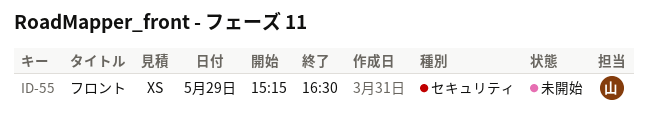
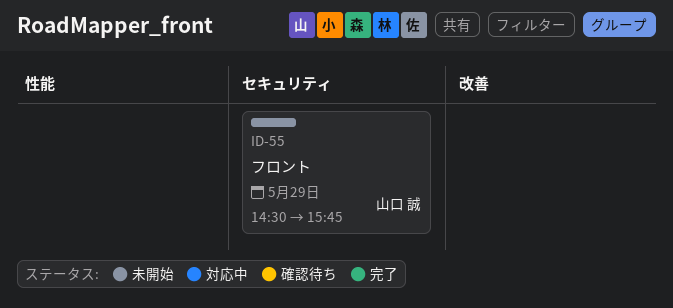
ID-55, begins: 15:15 -> 14:30
ID-55, ends: 16:30 -> 15:45

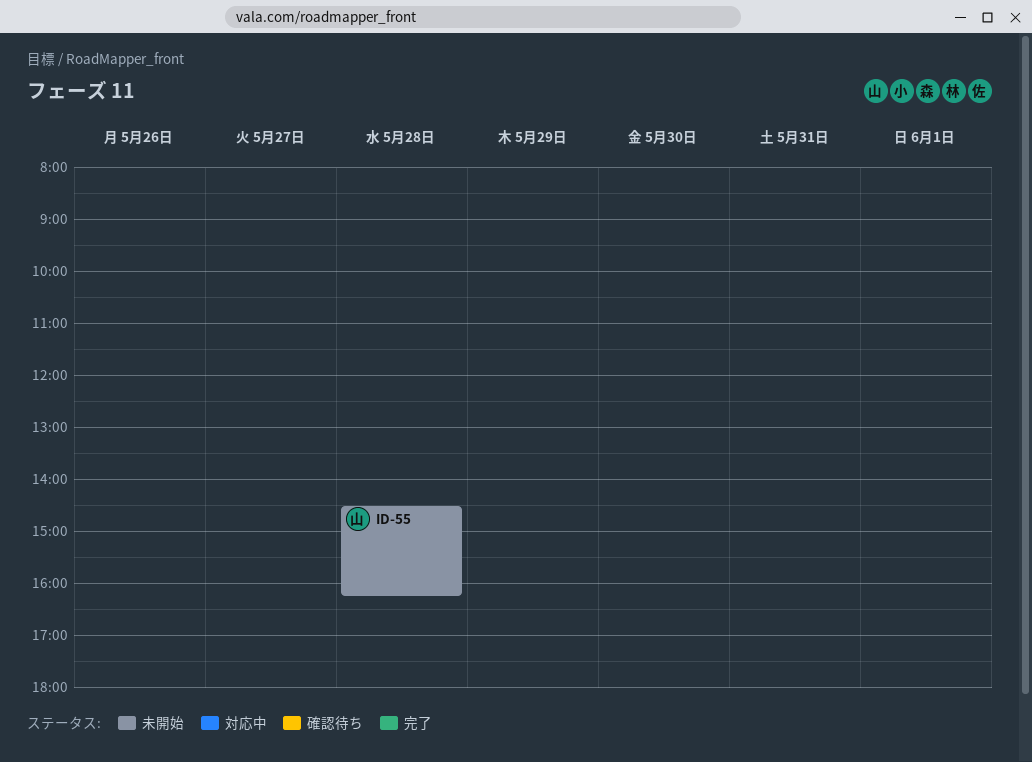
ID-55, day: May 29 -> May 28
ID-55, ends: 15:45 -> 16:15

